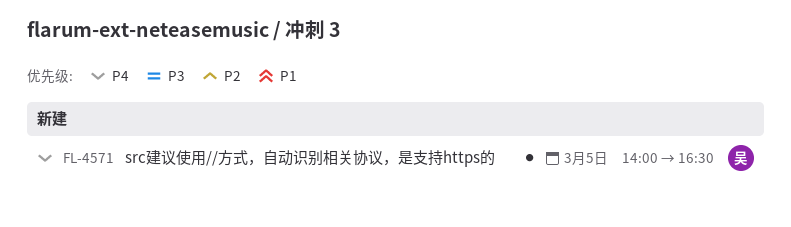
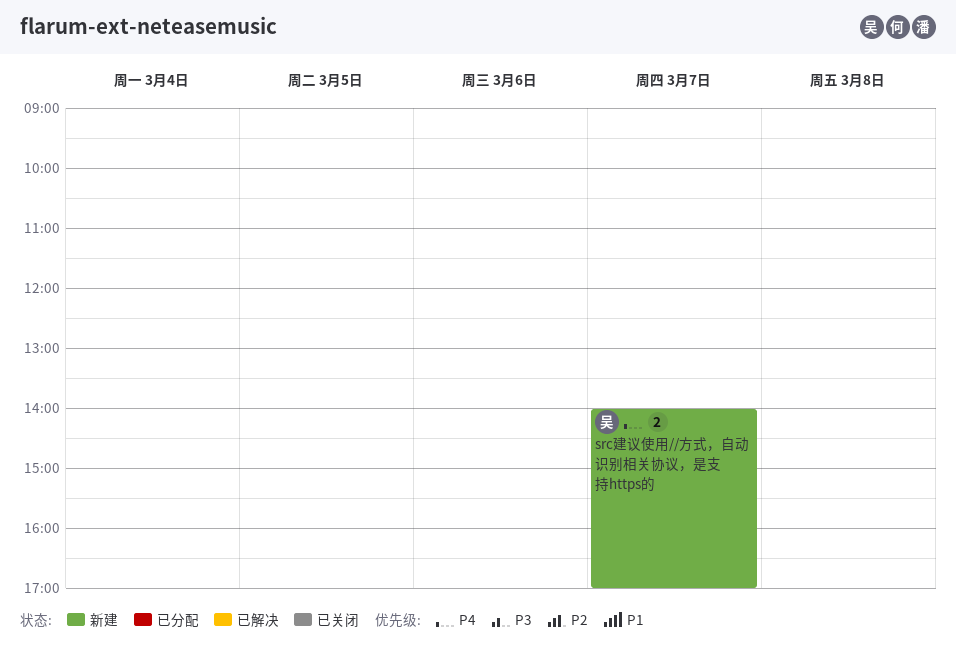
src建议使用//方式，自动识别相关协议，是支持https的, estimate: 1 -> 2
src建议使用//方式，自动识别相关协议，是支持https的, day: Mar 5 -> Mar 7
src建议使用//方式，自动识别相关协议，是支持https的, ends: 16:30 -> 17:00

